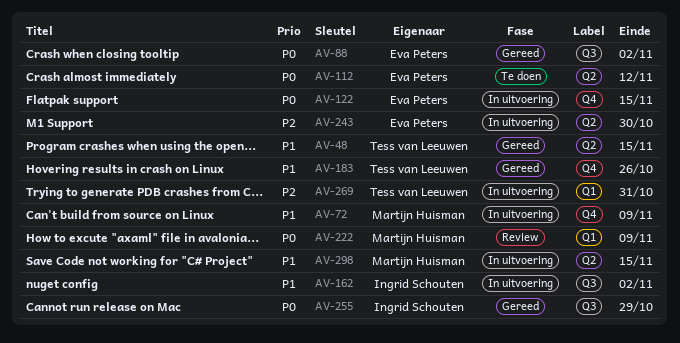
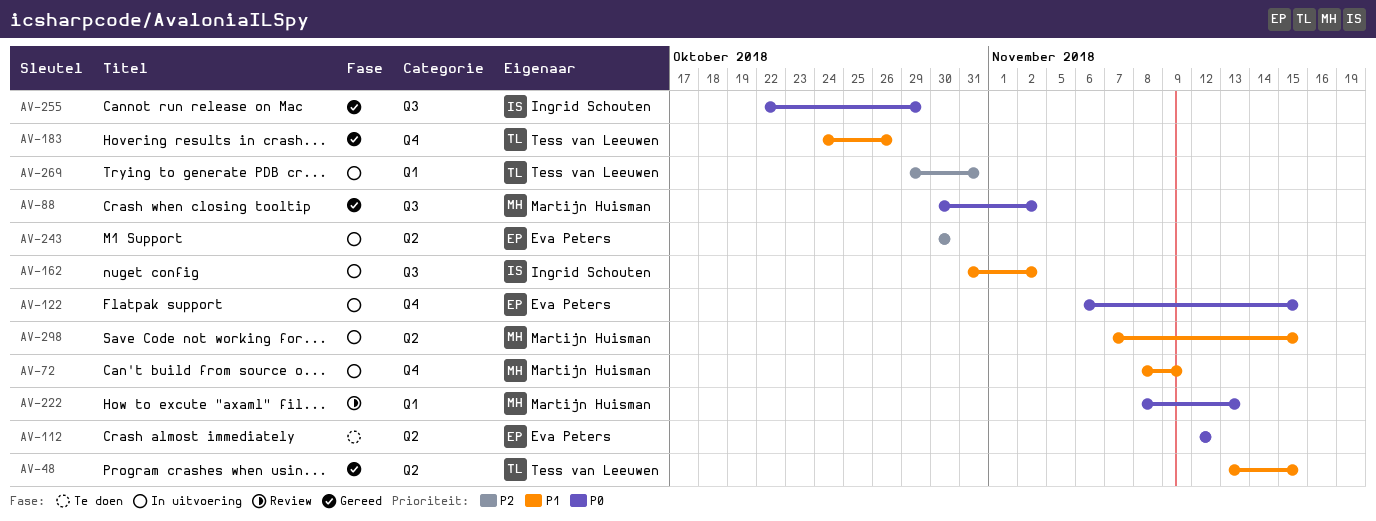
AV-88, owner: Eva Peters -> Martijn Huisman
AV-222, due: Nov 9 -> Nov 13

